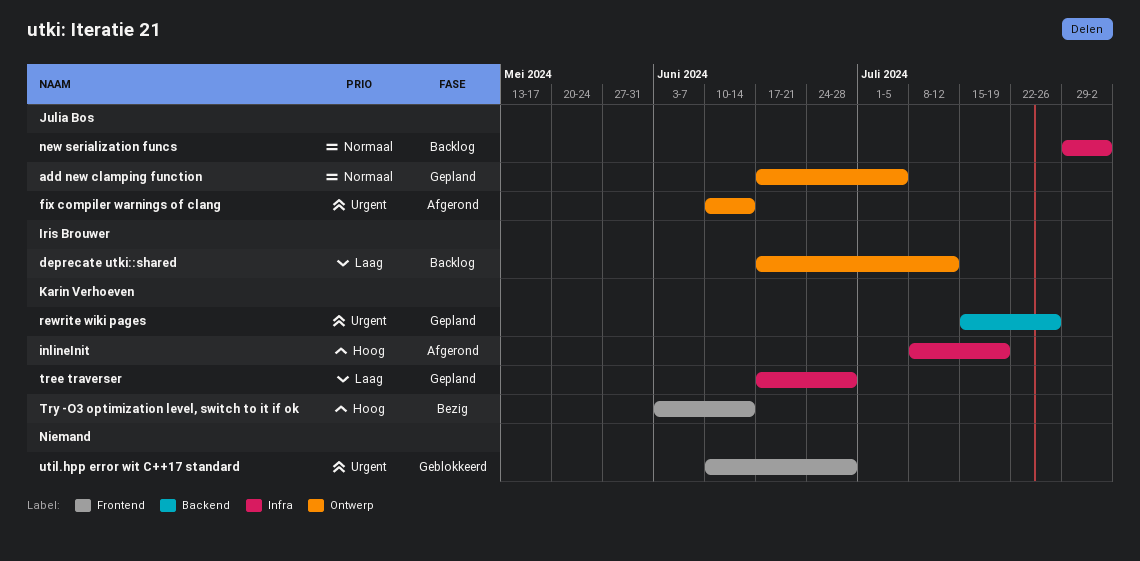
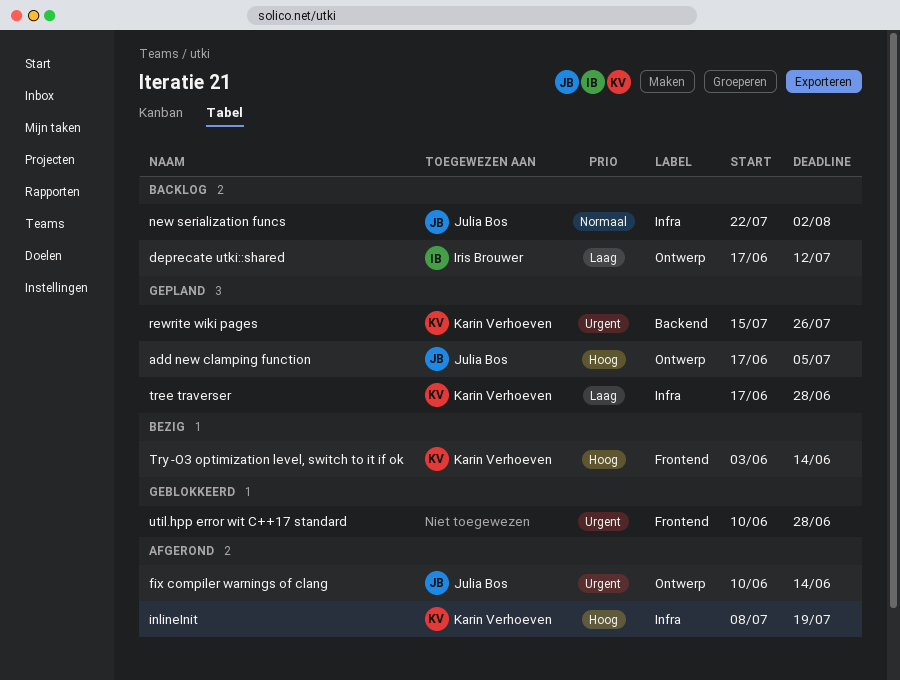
add new clamping function, priority: Normaal -> Hoog
new serialization funcs, start: Jul 29 -> Jul 22

